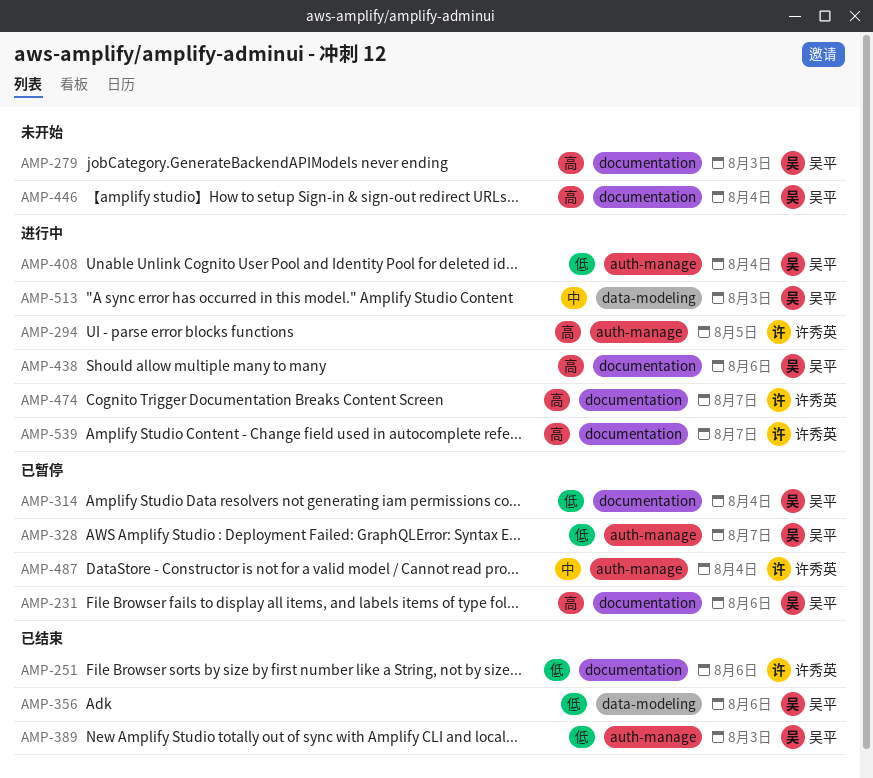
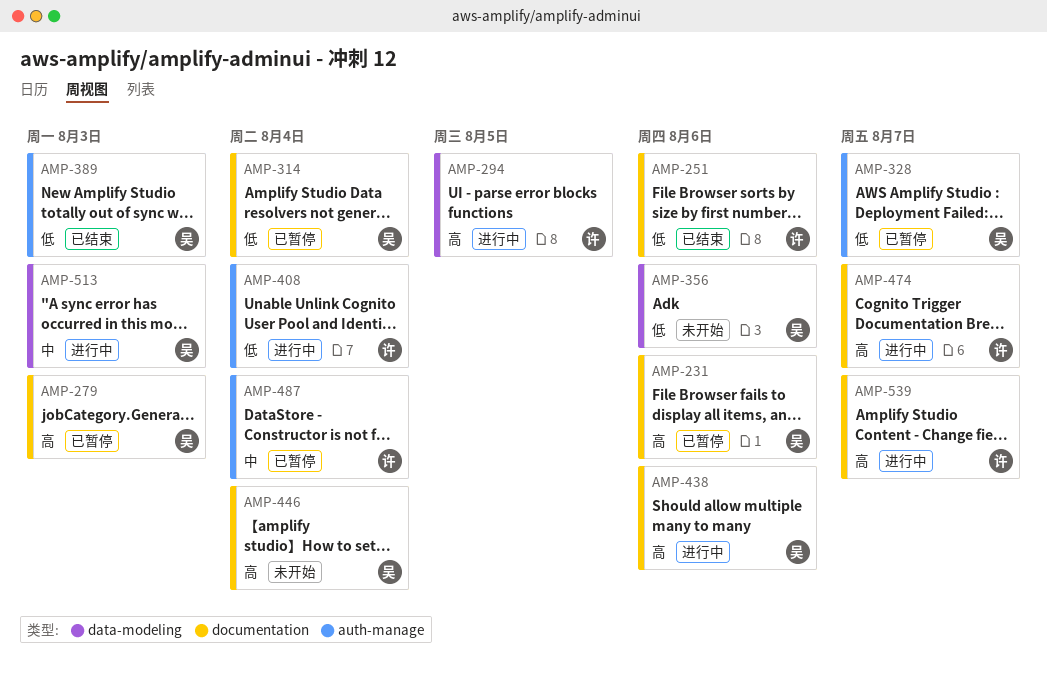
AMP-279, status: 未开始 -> 已暂停
AMP-294, label: auth-manage -> data-modeling
AMP-356, status: 已结束 -> 未开始
AMP-408, owner: 吴平 -> 许秀英

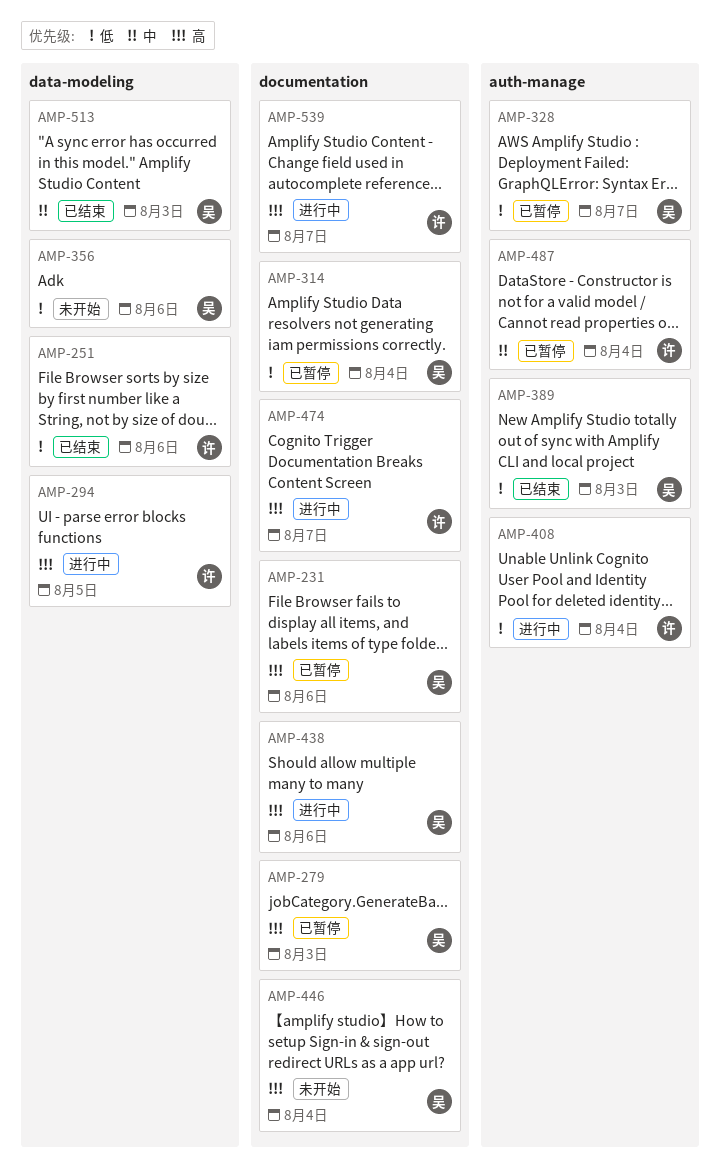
AMP-251, label: documentation -> data-modeling
AMP-513, status: 进行中 -> 已结束

